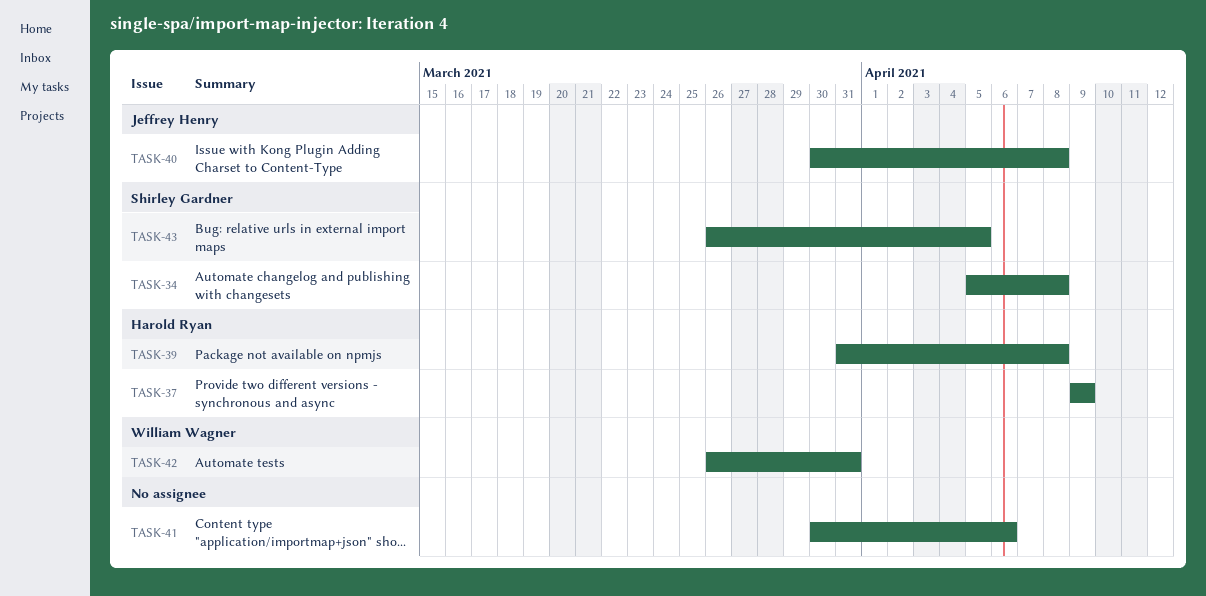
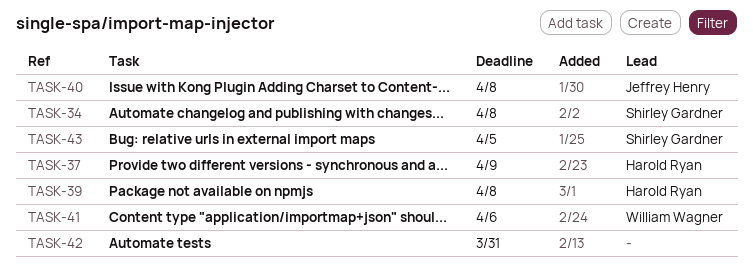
TASK-41, owner: none -> William Wagner
TASK-42, owner: William Wagner -> none

